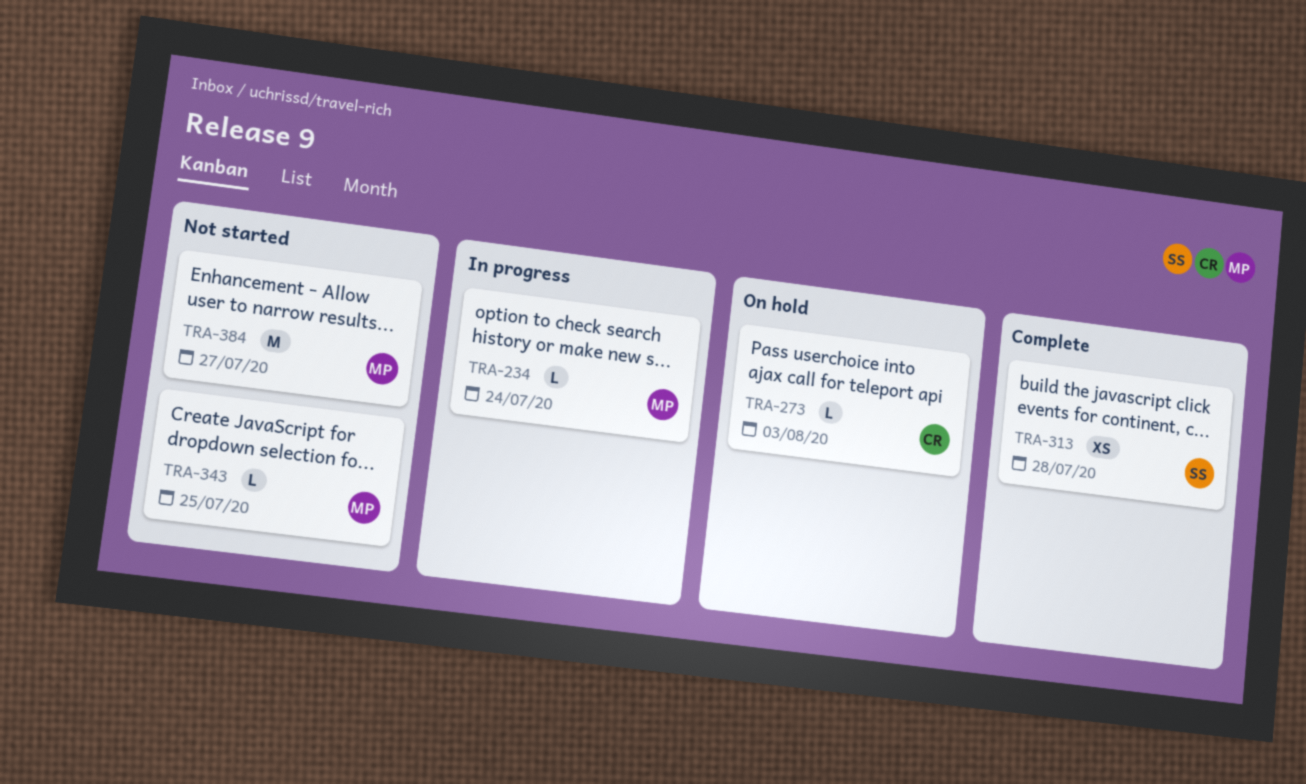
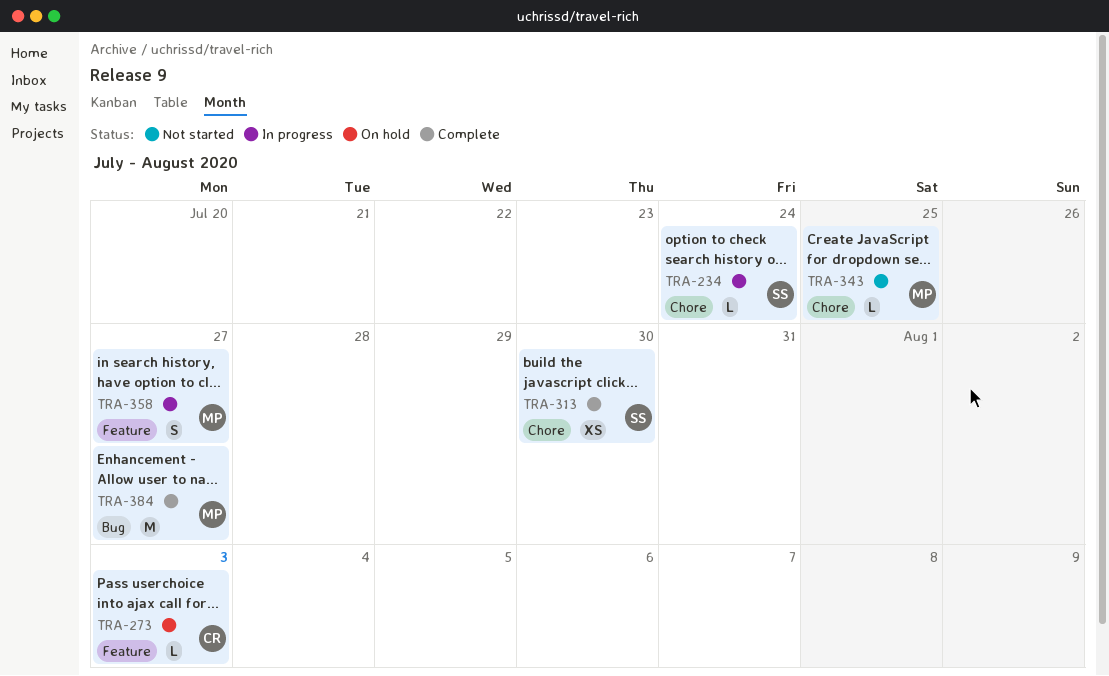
TRA-234, owner: MP -> SS
TRA-313, due: Jul 28 -> Jul 30
TRA-358: none -> present
TRA-384, status: Not started -> Complete

